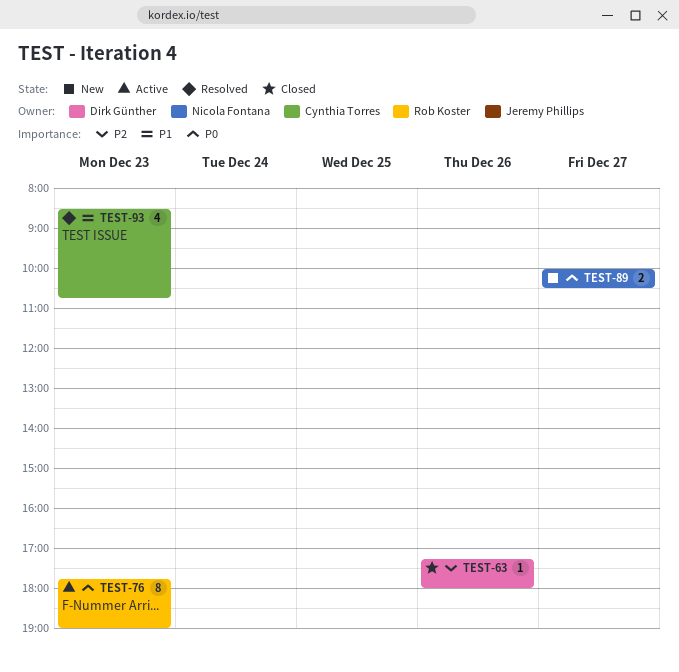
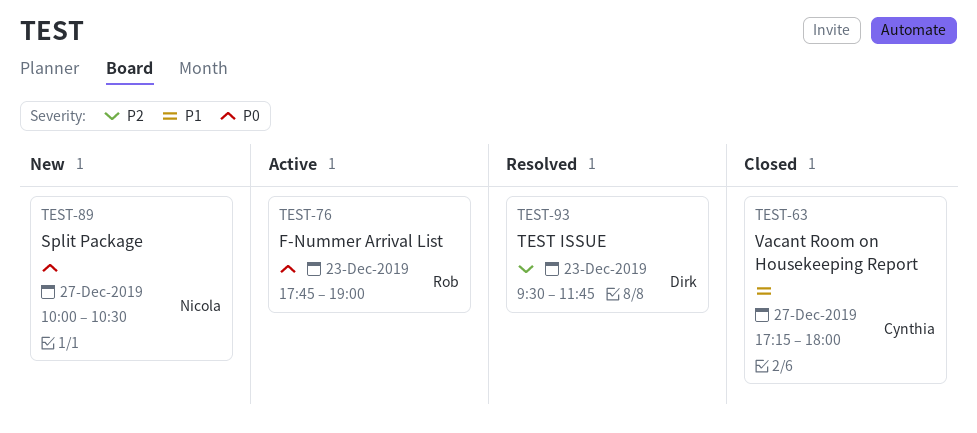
TEST-63, owner: Dirk Günther -> Cynthia Torres
TEST-63, priority: P2 -> P1
TEST-63, day: Dec 26 -> Dec 27
TEST-93, owner: Cynthia Torres -> Dirk Günther
TEST-93, priority: P1 -> P2
TEST-93, begins: 08:30 -> 09:30
TEST-93, ends: 10:45 -> 11:45

